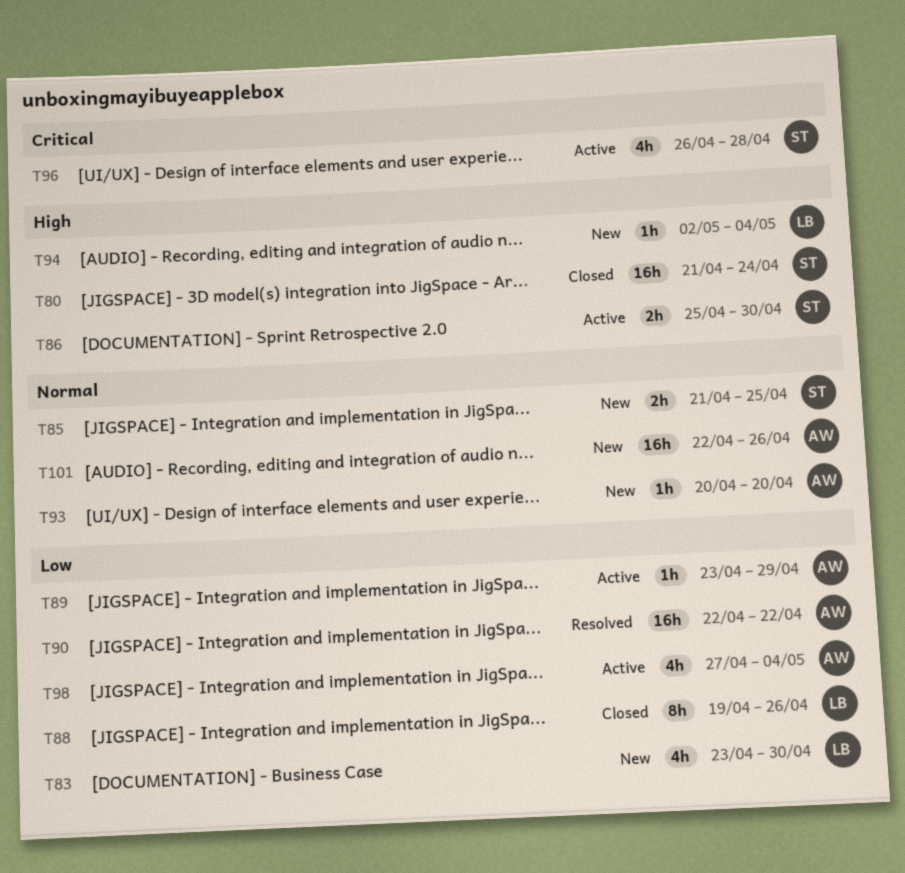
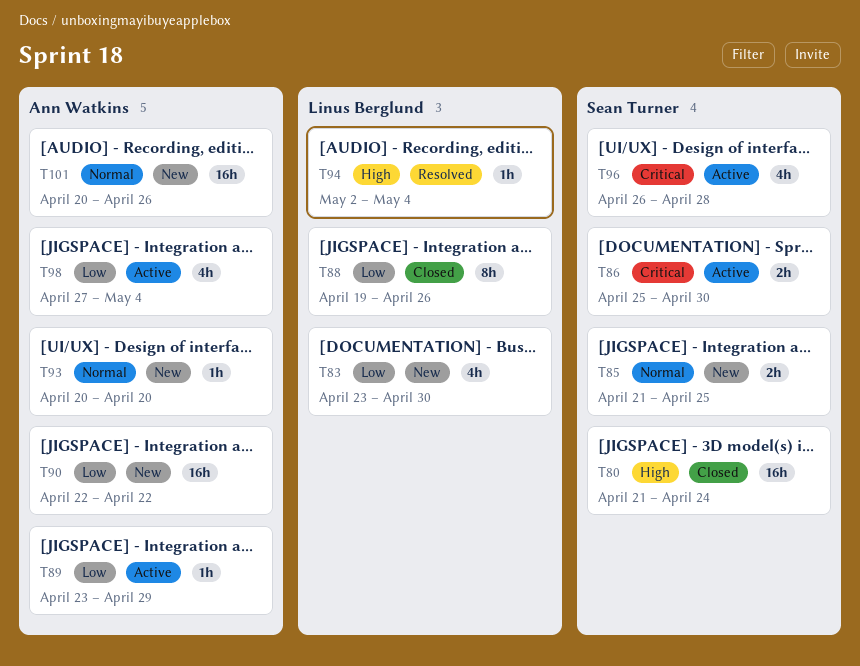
T86, priority: High -> Critical
T90, status: Resolved -> New
T94, status: New -> Resolved
T101, start: Apr 22 -> Apr 20

